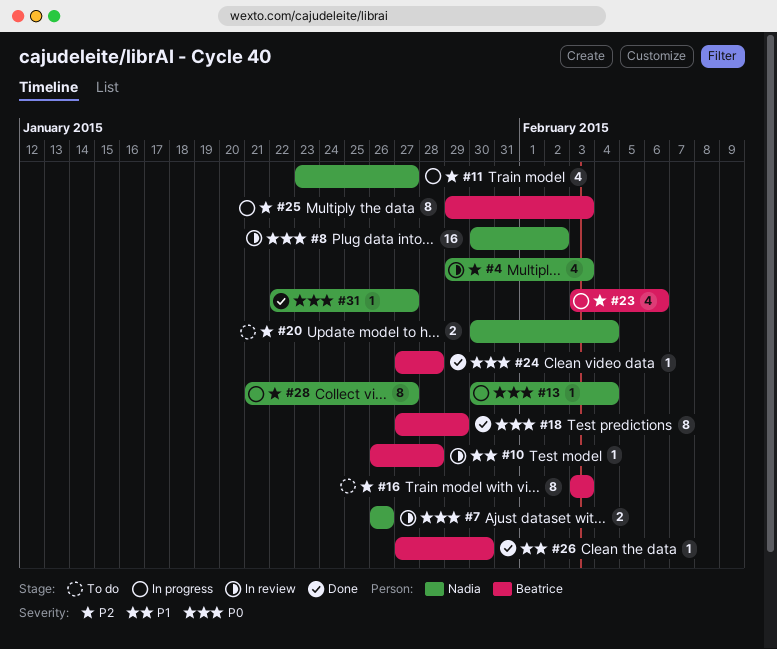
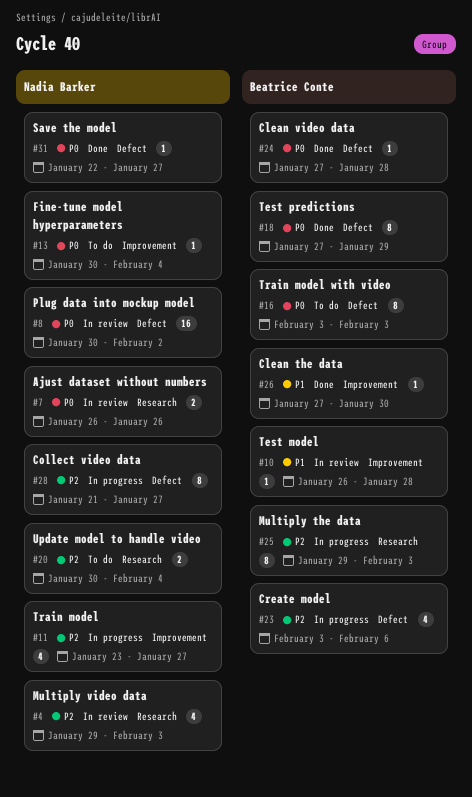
#13, status: In progress -> To do
#16, priority: P2 -> P0

